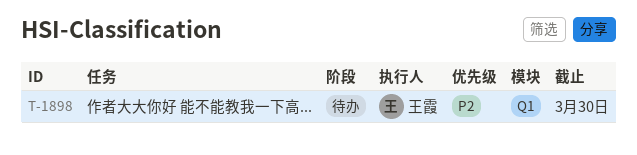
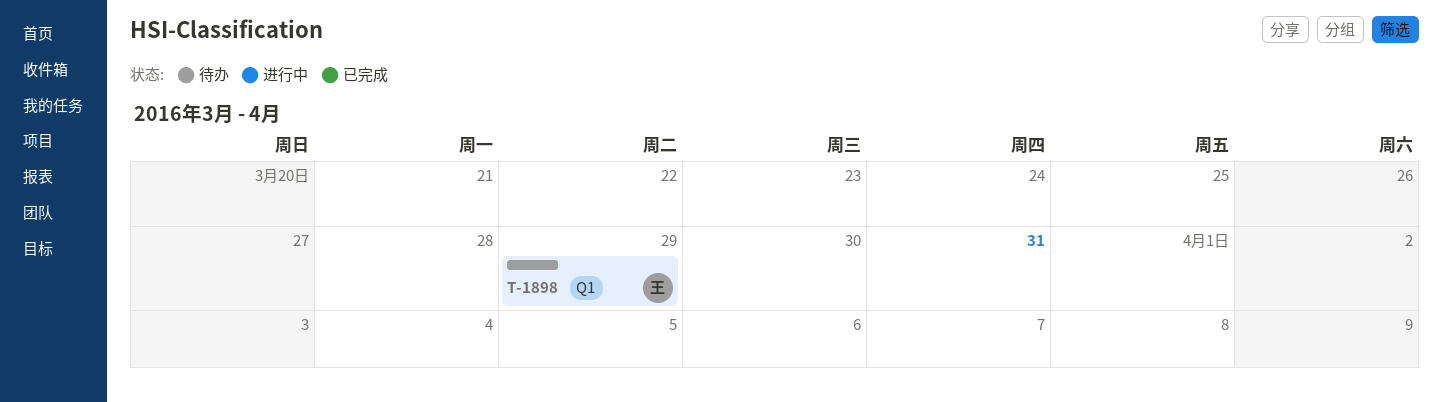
T-1898, due: Mar 30 -> Mar 29

